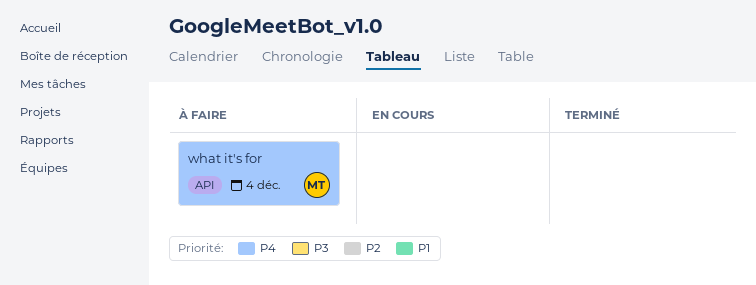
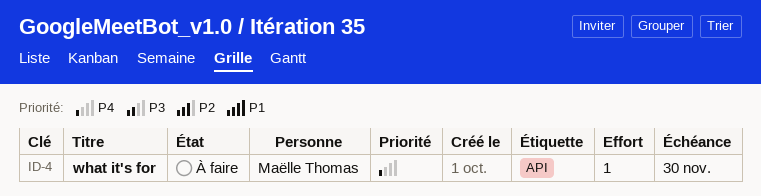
what it's for, due: Dec 4 -> Nov 30

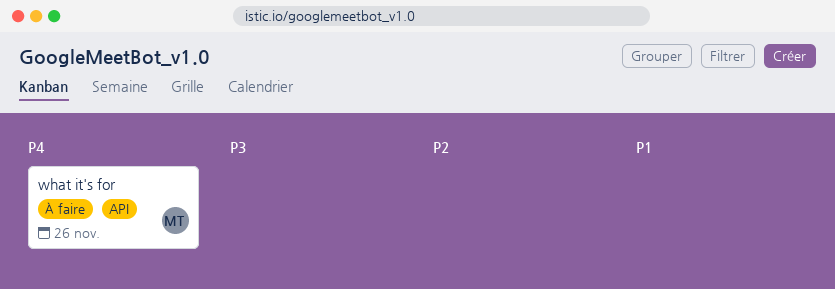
what it's for, due: Nov 30 -> Nov 26

